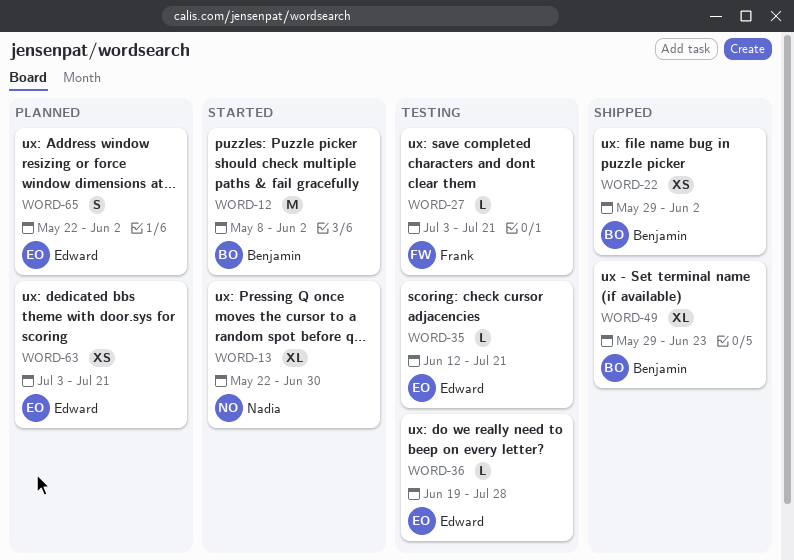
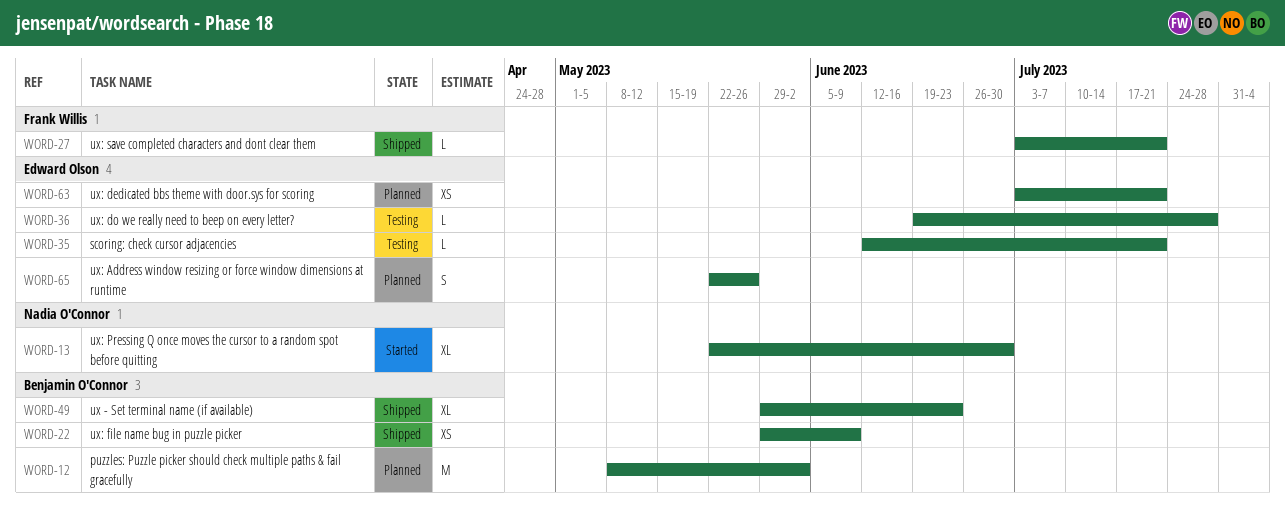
WORD-12, status: Started -> Planned
WORD-22, due: Jun 2 -> Jun 9
WORD-27, status: Testing -> Shipped
WORD-65, due: Jun 2 -> May 26

